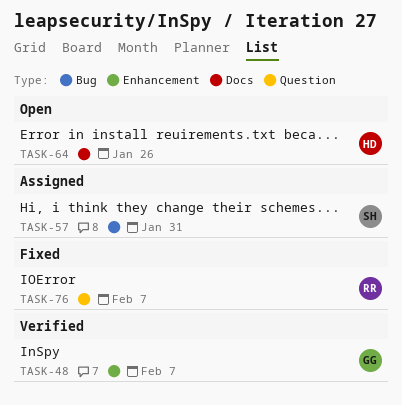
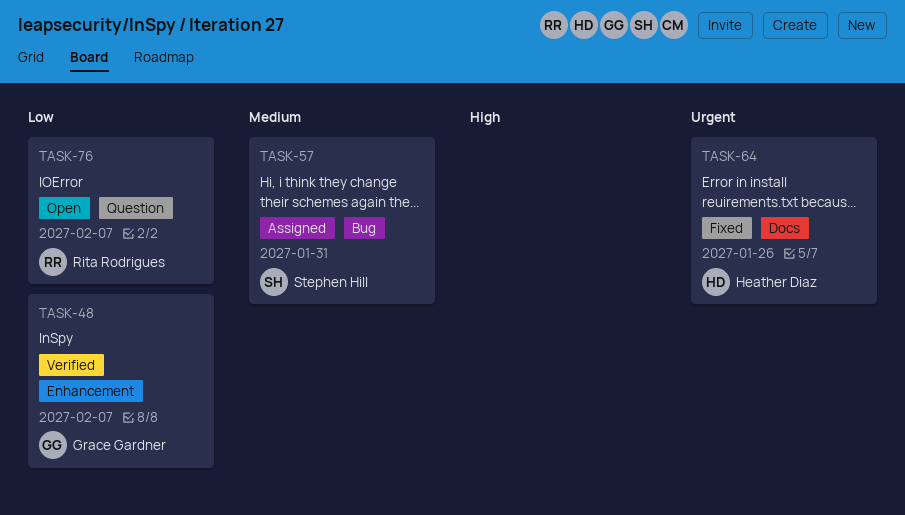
TASK-64, status: Open -> Fixed
TASK-76, status: Fixed -> Open

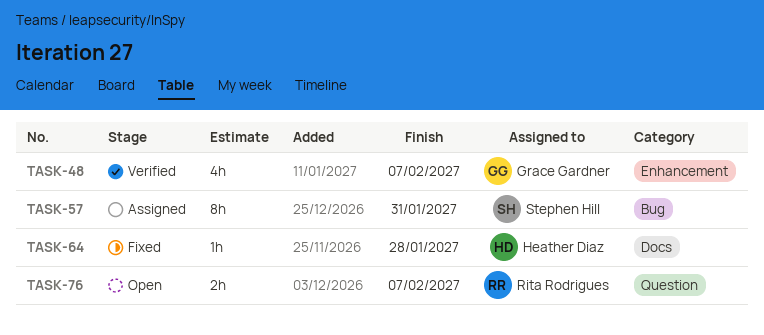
TASK-64, due: Jan 26 -> Jan 28

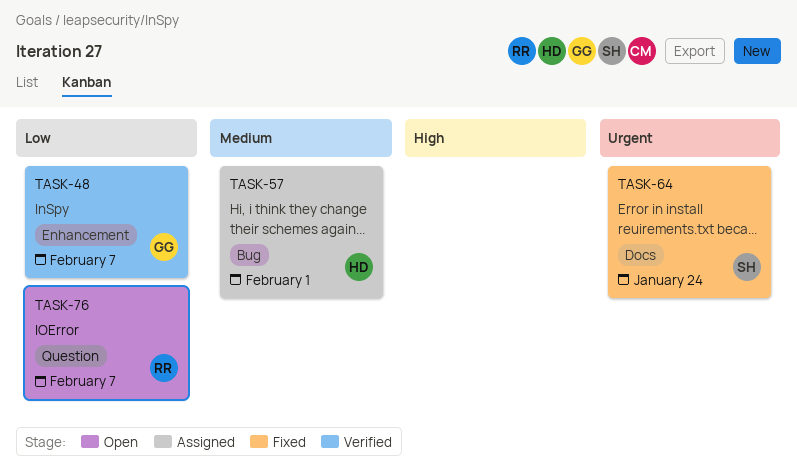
TASK-57, owner: Stephen Hill -> Heather Diaz
TASK-57, due: Jan 31 -> Feb 1
TASK-64, owner: Heather Diaz -> Stephen Hill
TASK-64, due: Jan 28 -> Jan 24

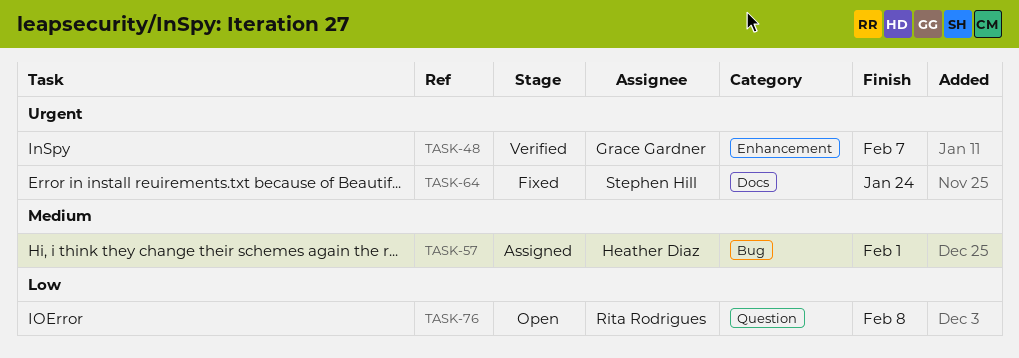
TASK-48, priority: Low -> Urgent
TASK-76, due: Feb 7 -> Feb 8

